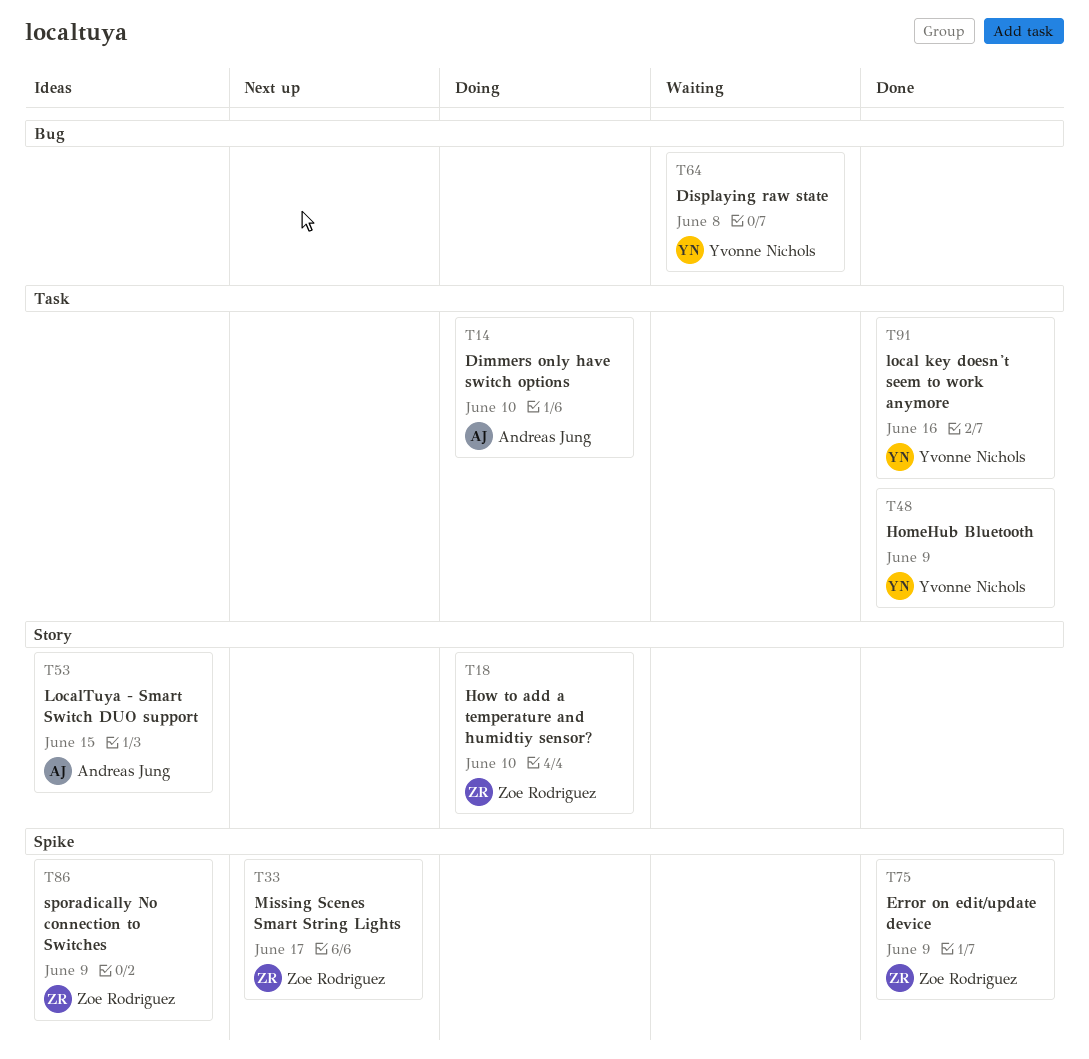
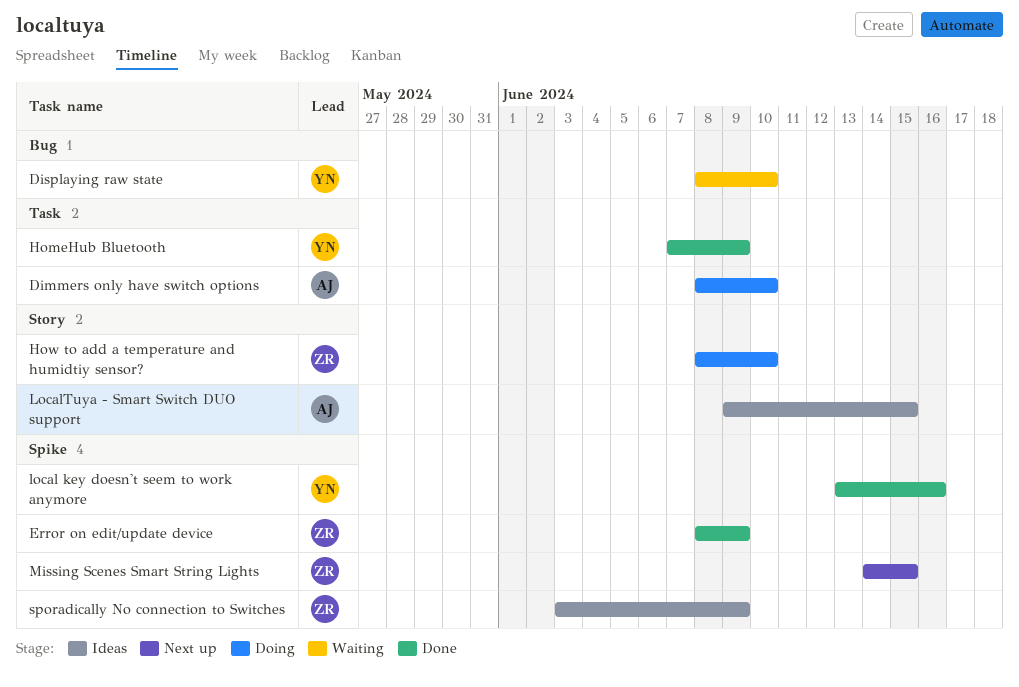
Displaying raw state, due: Jun 8 -> Jun 10
local key doesn't seem to work anymore, label: Task -> Spike
Missing Scenes Smart String Lights, due: Jun 17 -> Jun 15

